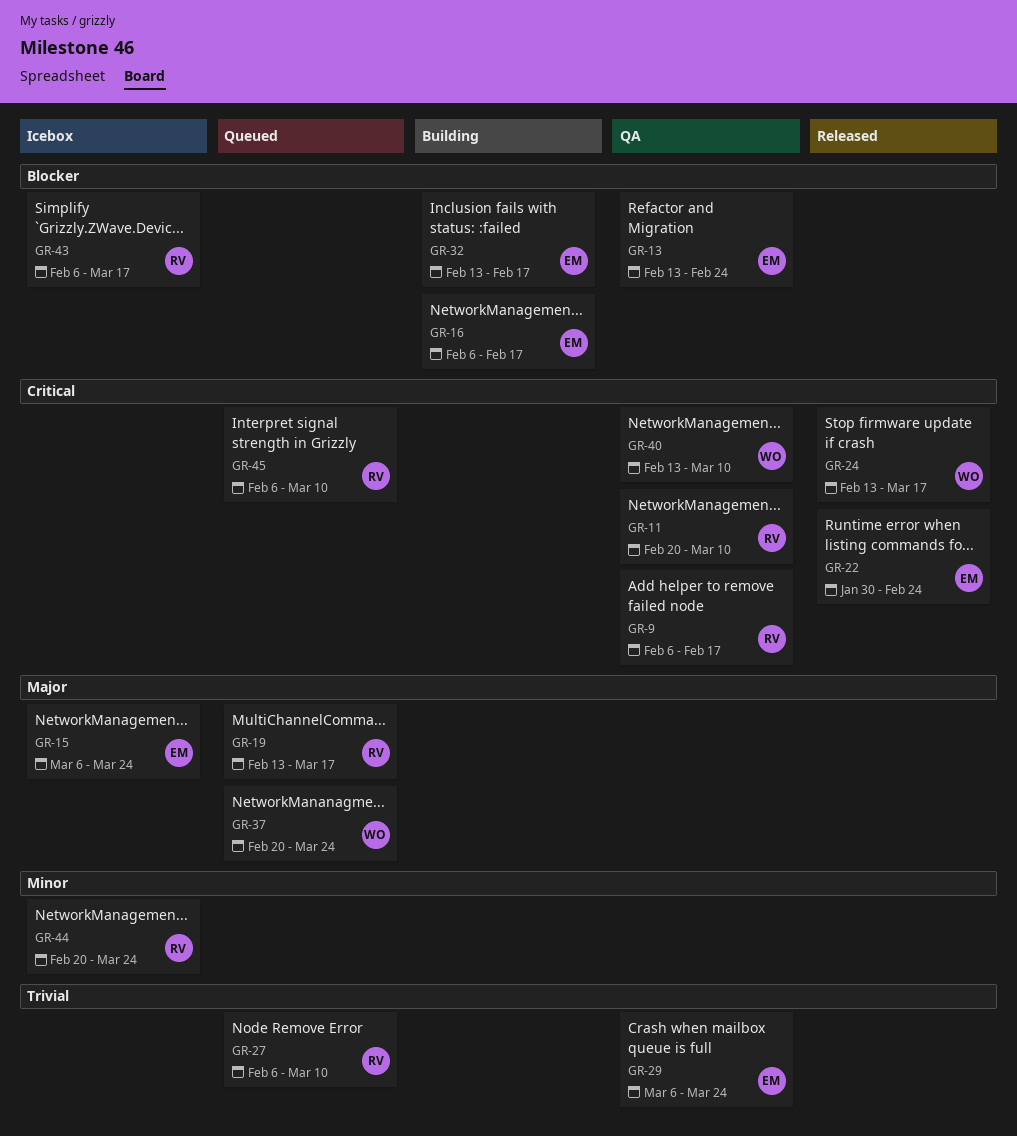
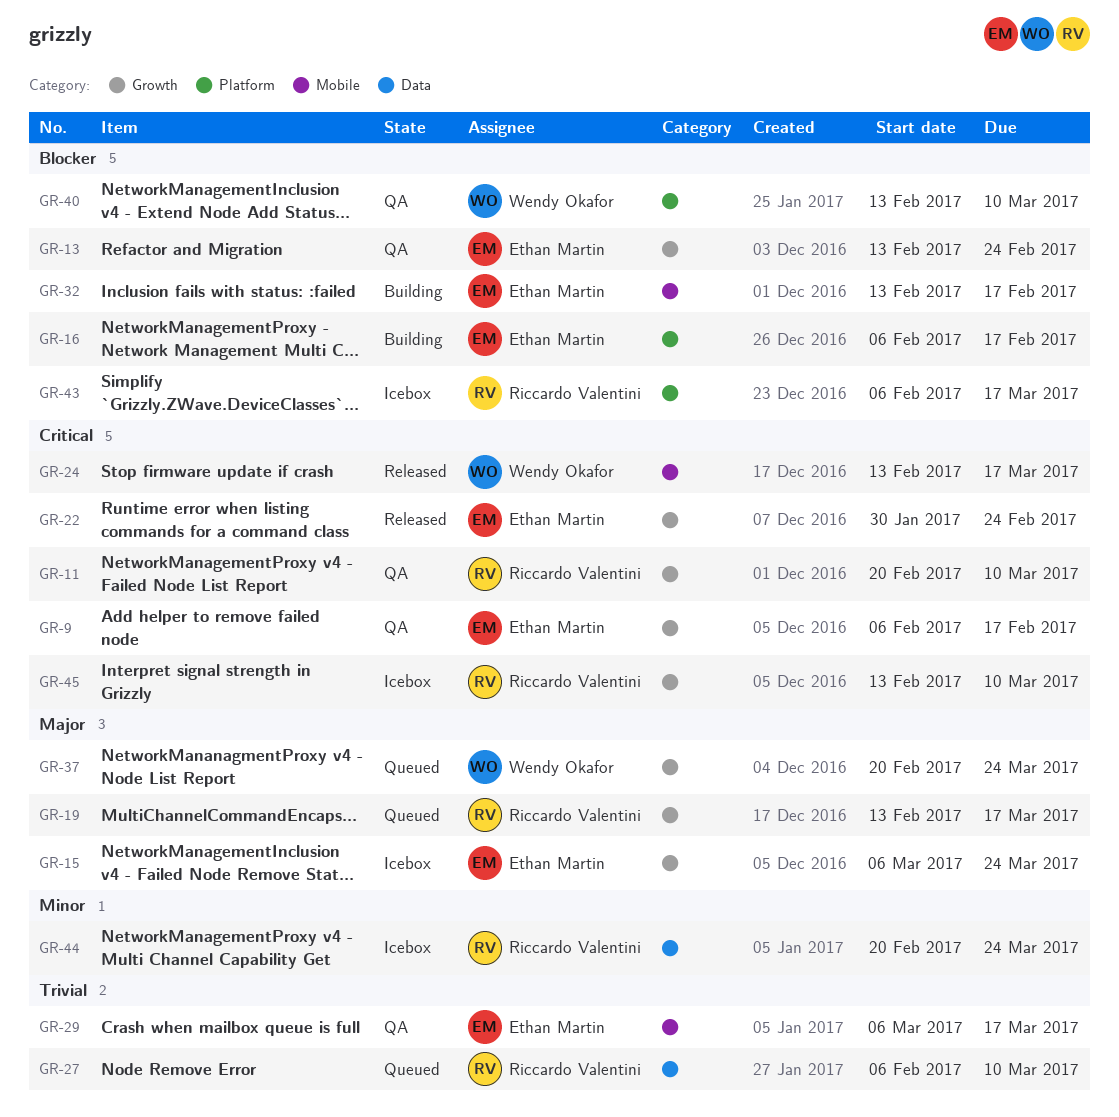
GR-9, owner: Riccardo Valentini -> Ethan Martin
GR-29, due: Mar 24 -> Mar 17
GR-40, priority: Critical -> Blocker
GR-45, status: Queued -> Icebox
GR-45, start: Feb 6 -> Feb 13

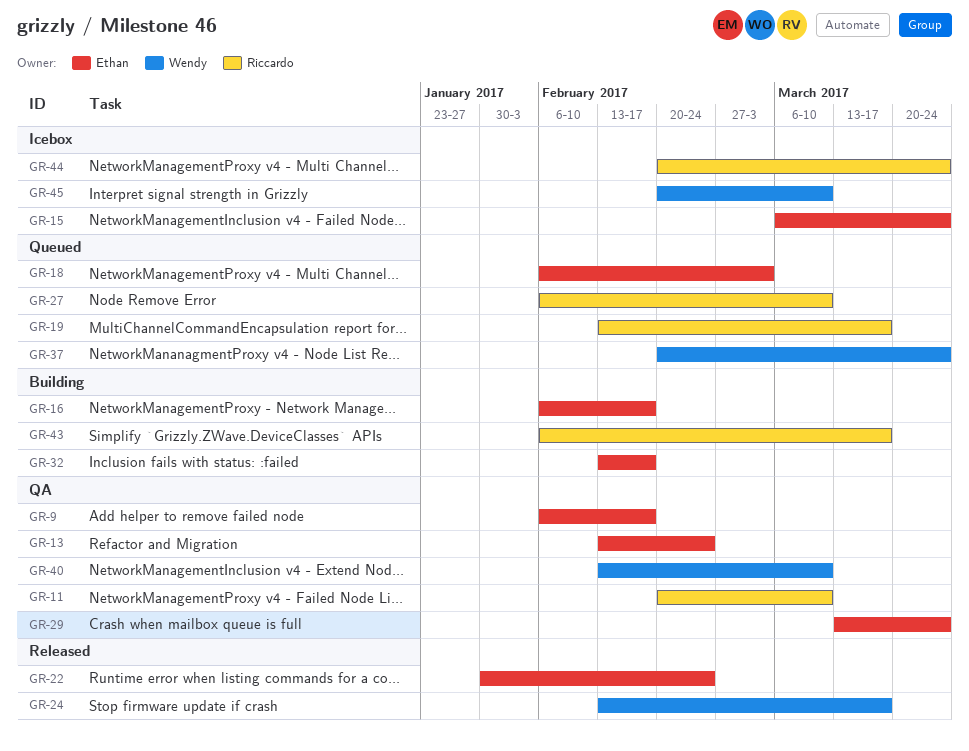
GR-18: none -> present
GR-29, start: Mar 6 -> Mar 13
GR-29, due: Mar 17 -> Mar 24
GR-43, status: Icebox -> Building
GR-45, owner: Riccardo Valentini -> Wendy Okafor
GR-45, start: Feb 13 -> Feb 20

